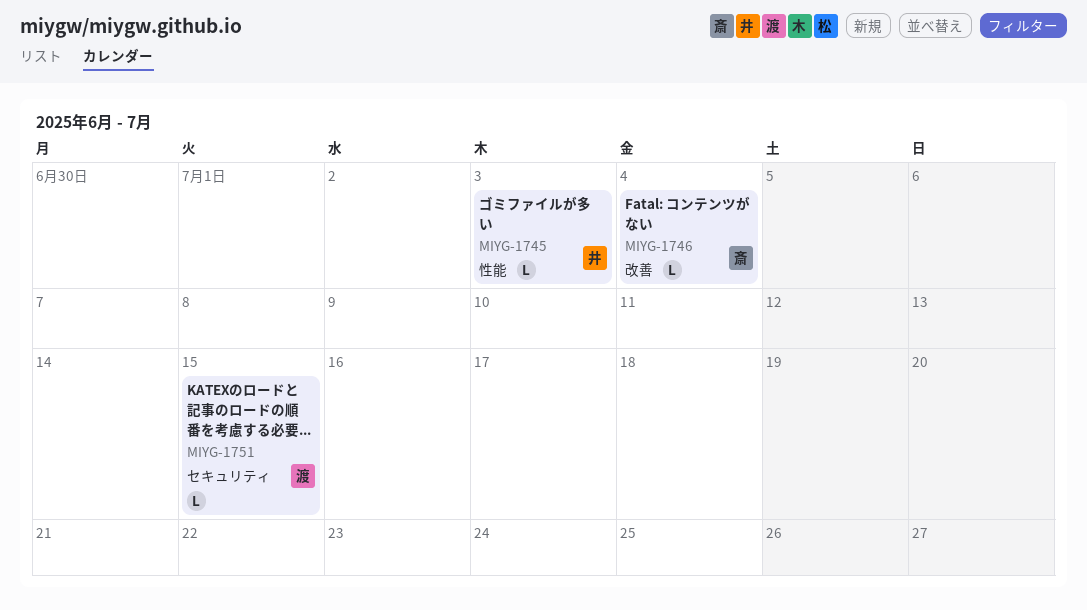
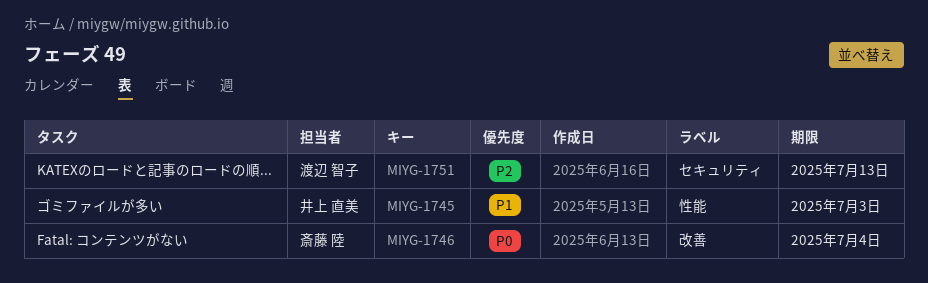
MIYG-1751, due: Jul 15 -> Jul 13

